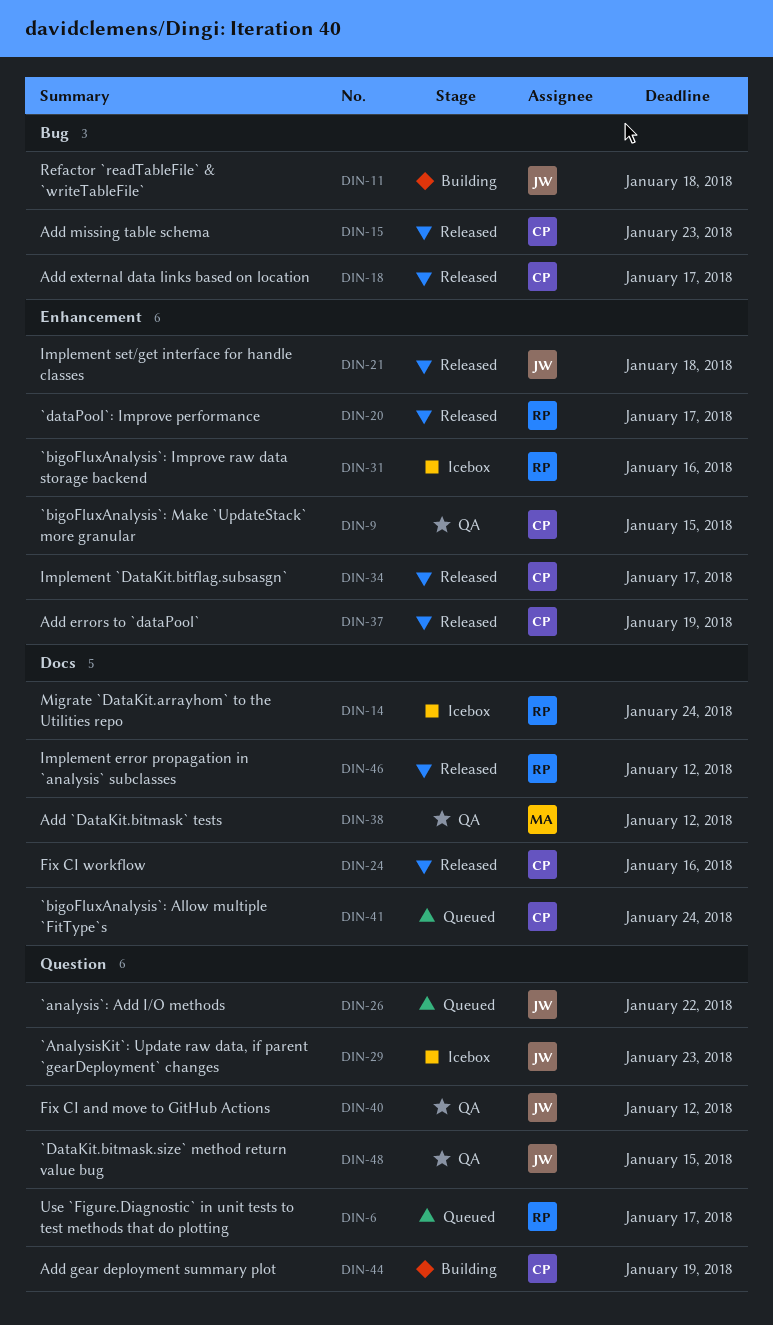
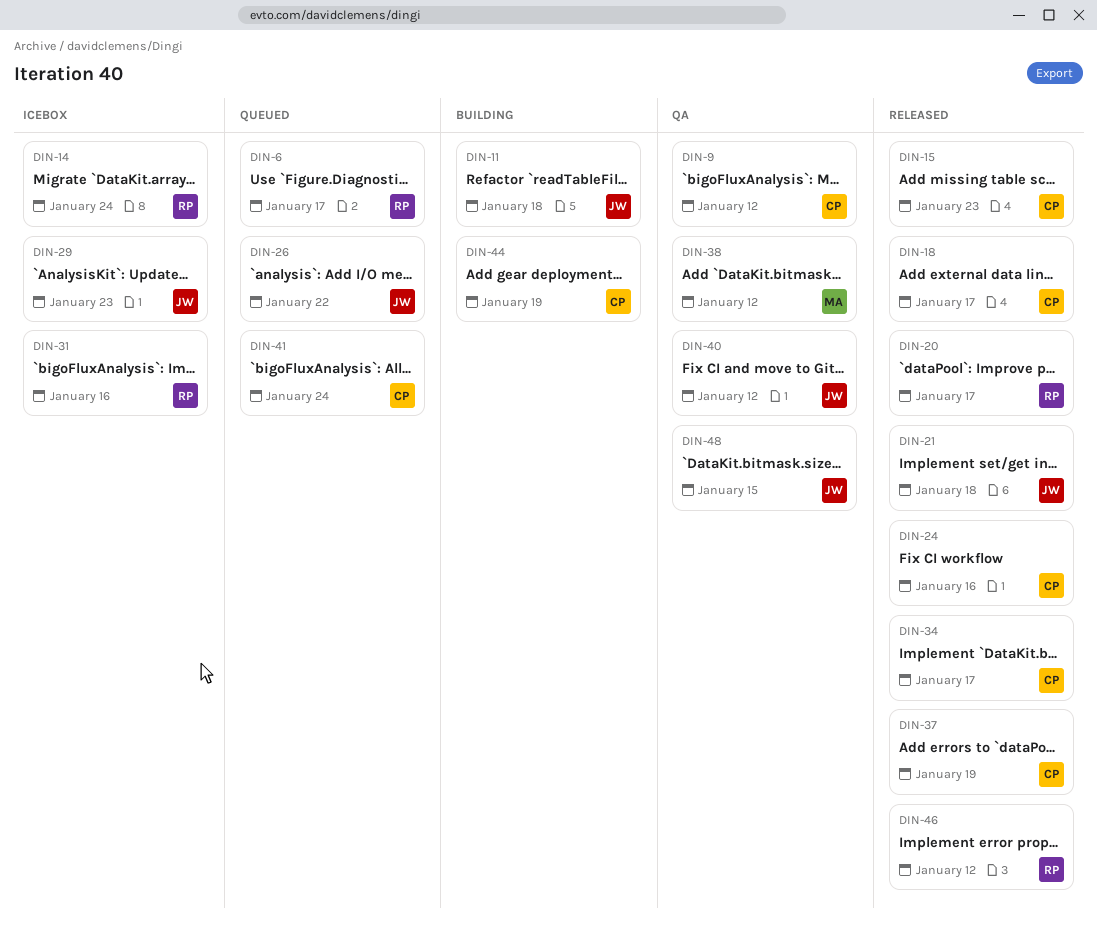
DIN-9, due: Jan 15 -> Jan 12

